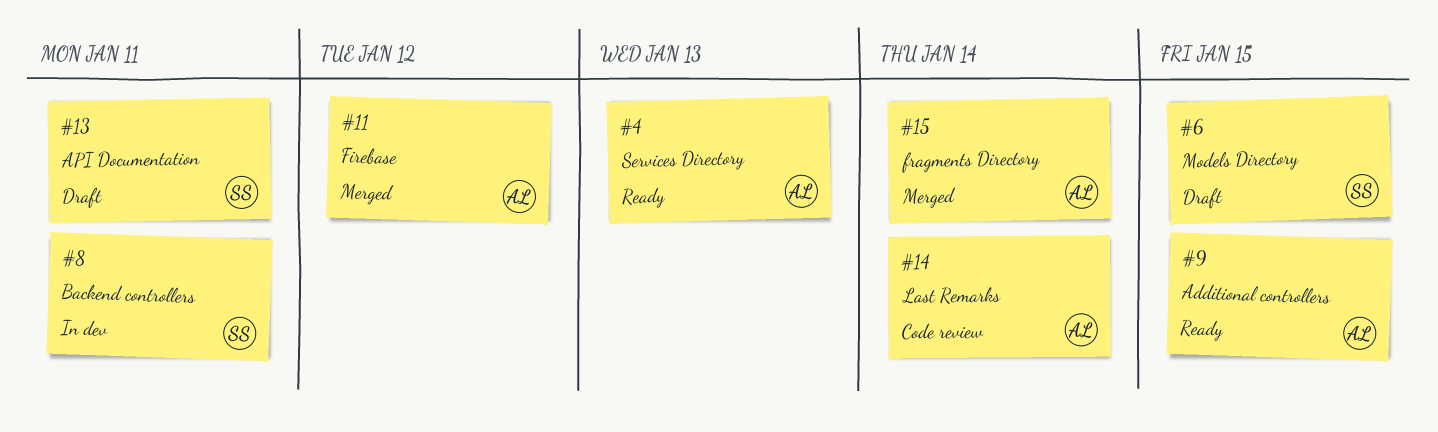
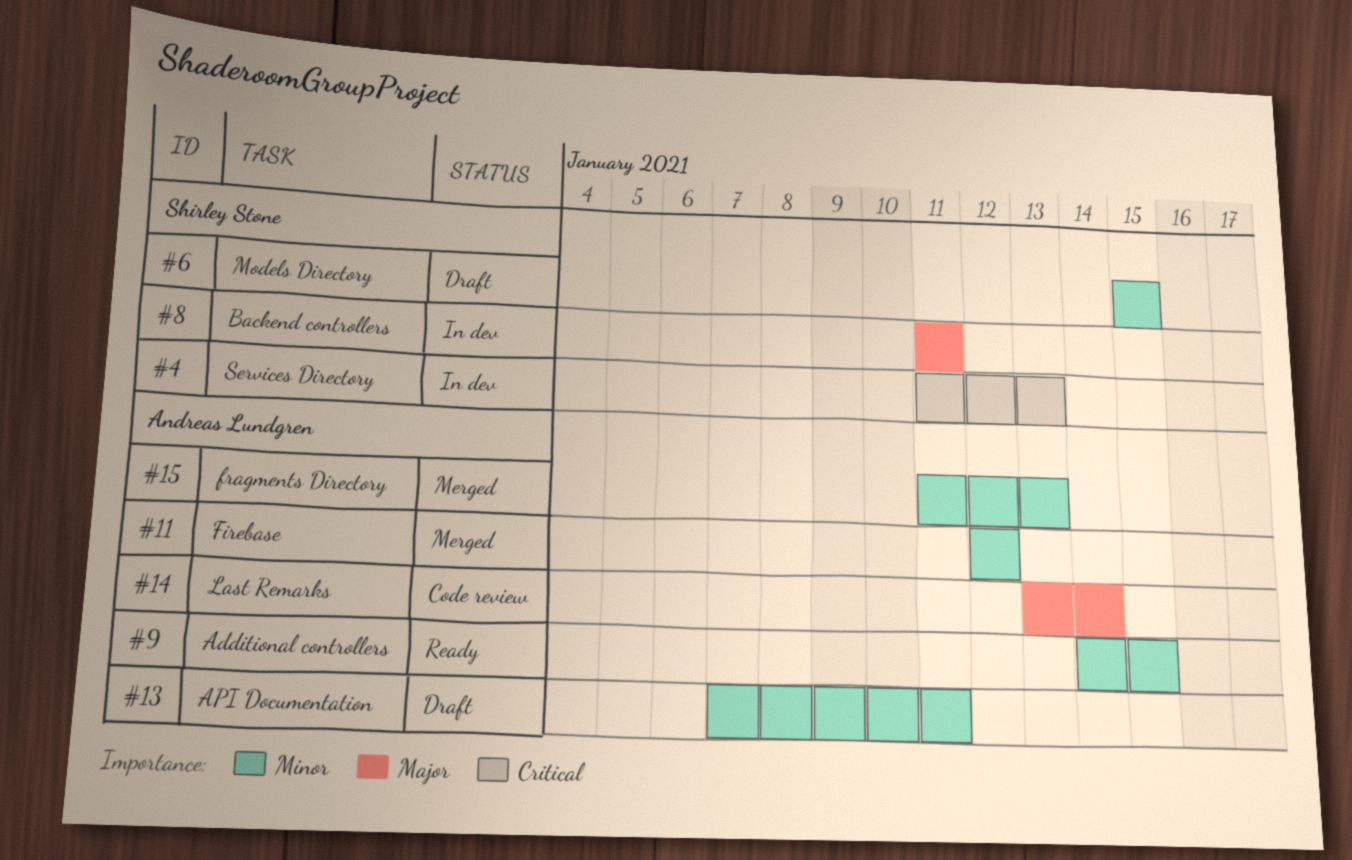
#4, status: Ready -> In dev
#4, owner: Andreas Lundgren -> Shirley Stone
#13, owner: Shirley Stone -> Andreas Lundgren
#15, due: Jan 14 -> Jan 13

